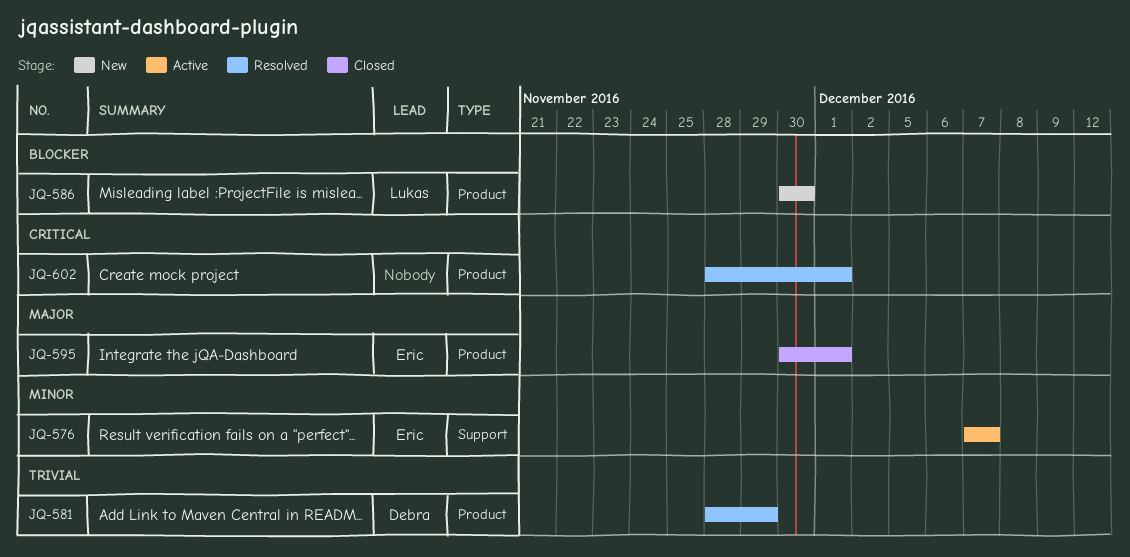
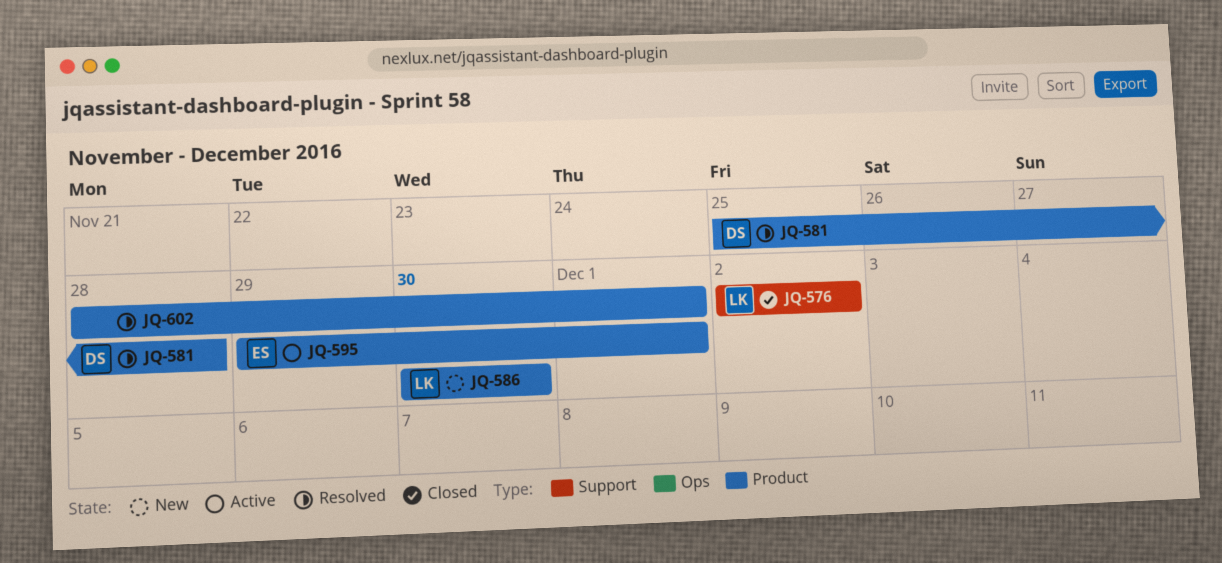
JQ-576, status: Active -> Closed
JQ-576, owner: Eric -> Lukas
JQ-576, start: Dec 7 -> Dec 2
JQ-576, due: Dec 7 -> Dec 2
JQ-581, start: Nov 28 -> Nov 25
JQ-581, due: Nov 29 -> Nov 28
JQ-595, status: Closed -> Active
JQ-595, start: Nov 30 -> Nov 29

